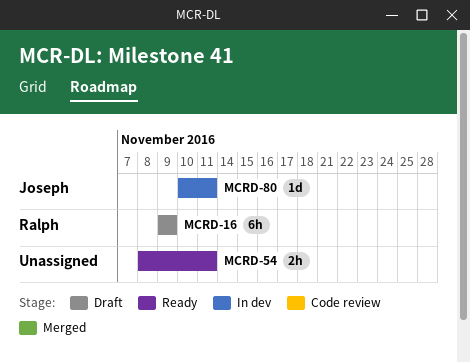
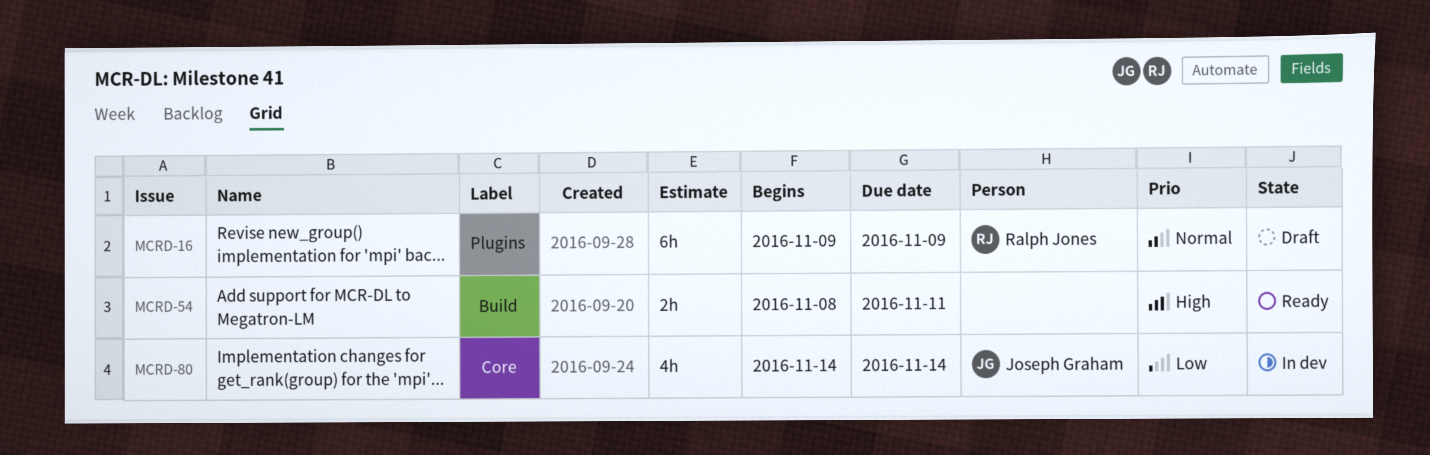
MCRD-80, estimate: 1d -> 4h
MCRD-80, start: Nov 10 -> Nov 14
MCRD-80, due: Nov 11 -> Nov 14

